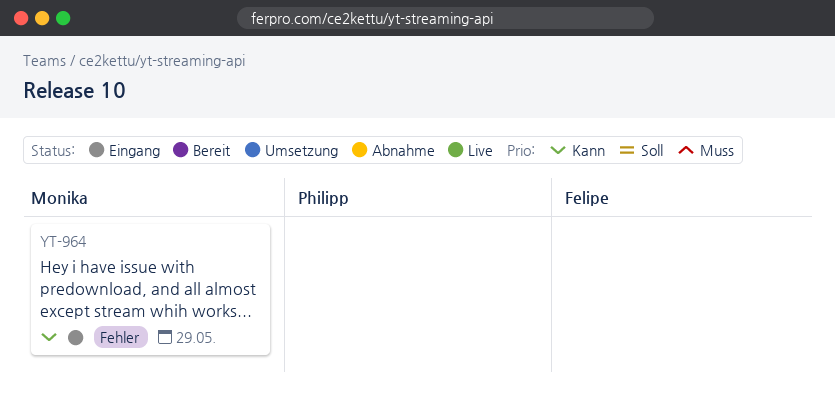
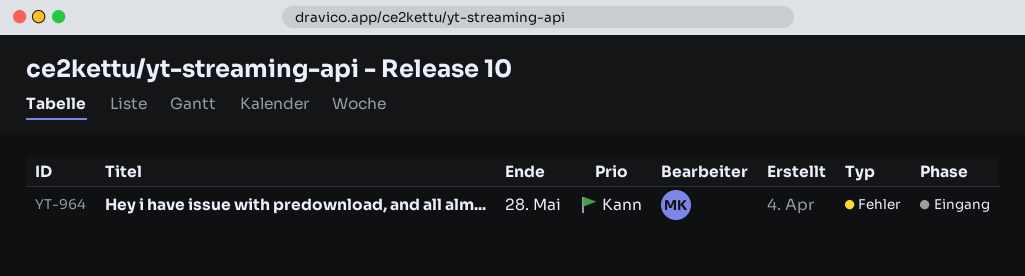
YT-964, due: May 29 -> May 28

